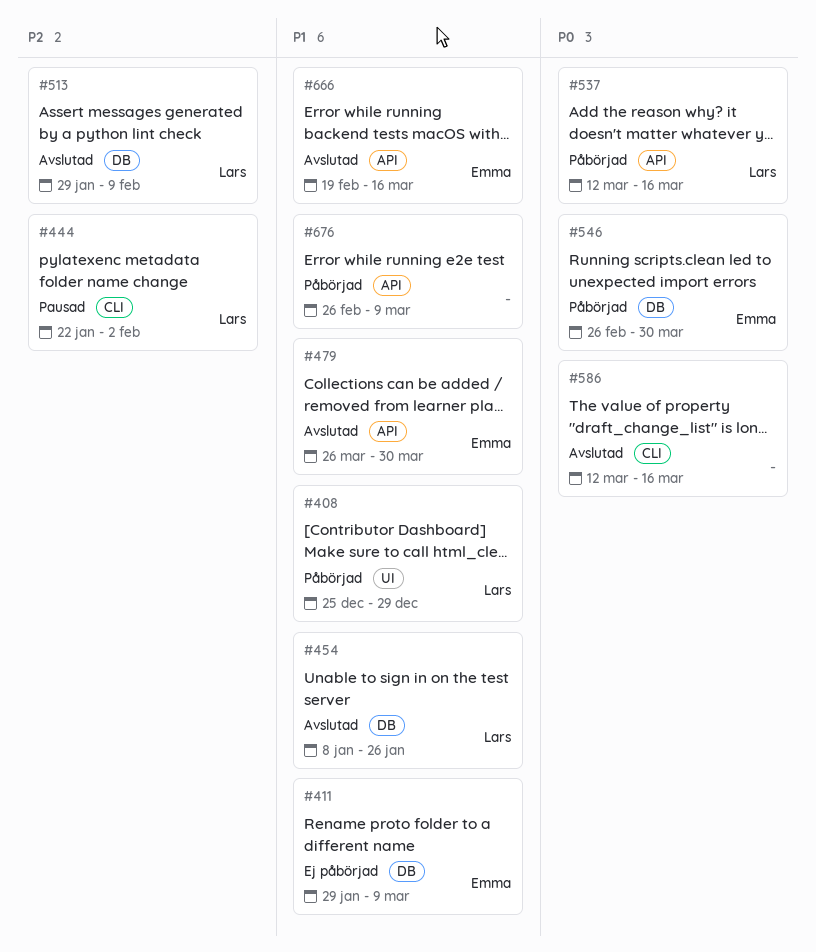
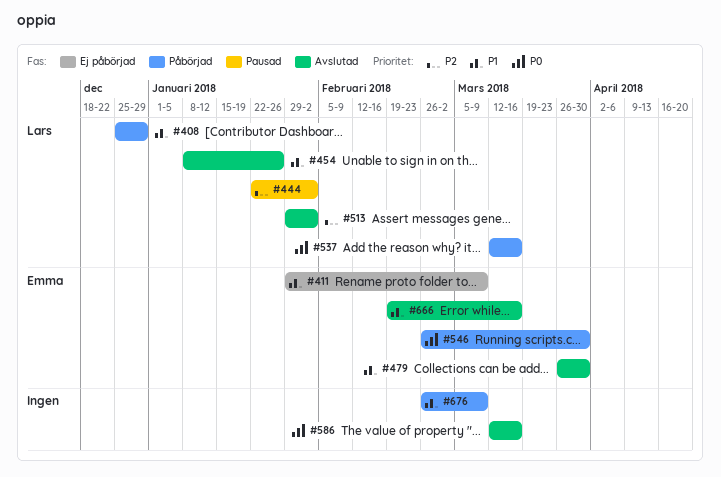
#513, due: Feb 9 -> Feb 2

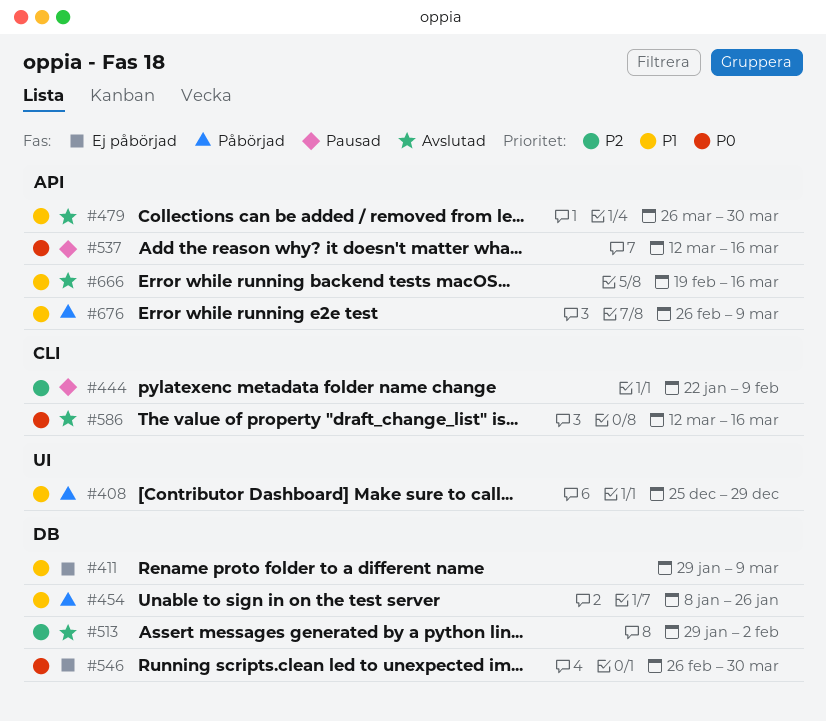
#444, due: Feb 2 -> Feb 9
#454, status: Avslutad -> Påbörjad
#537, status: Påbörjad -> Pausad
#546, status: Påbörjad -> Ej påbörjad

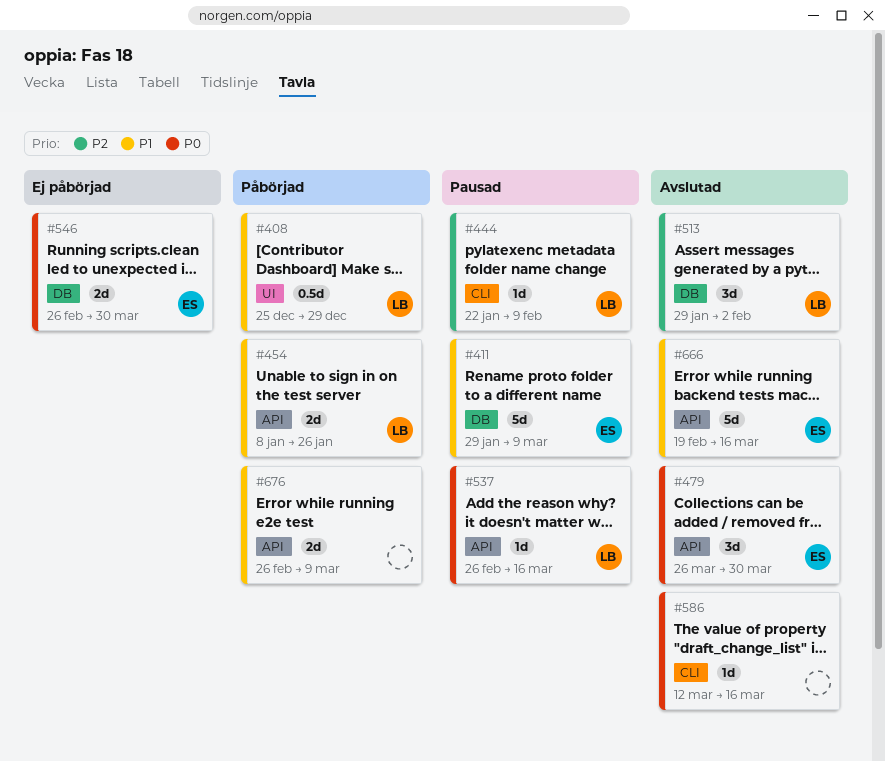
#411, status: Ej påbörjad -> Pausad
#454, label: DB -> API
#479, priority: P1 -> P0
#537, start: Mar 12 -> Feb 26

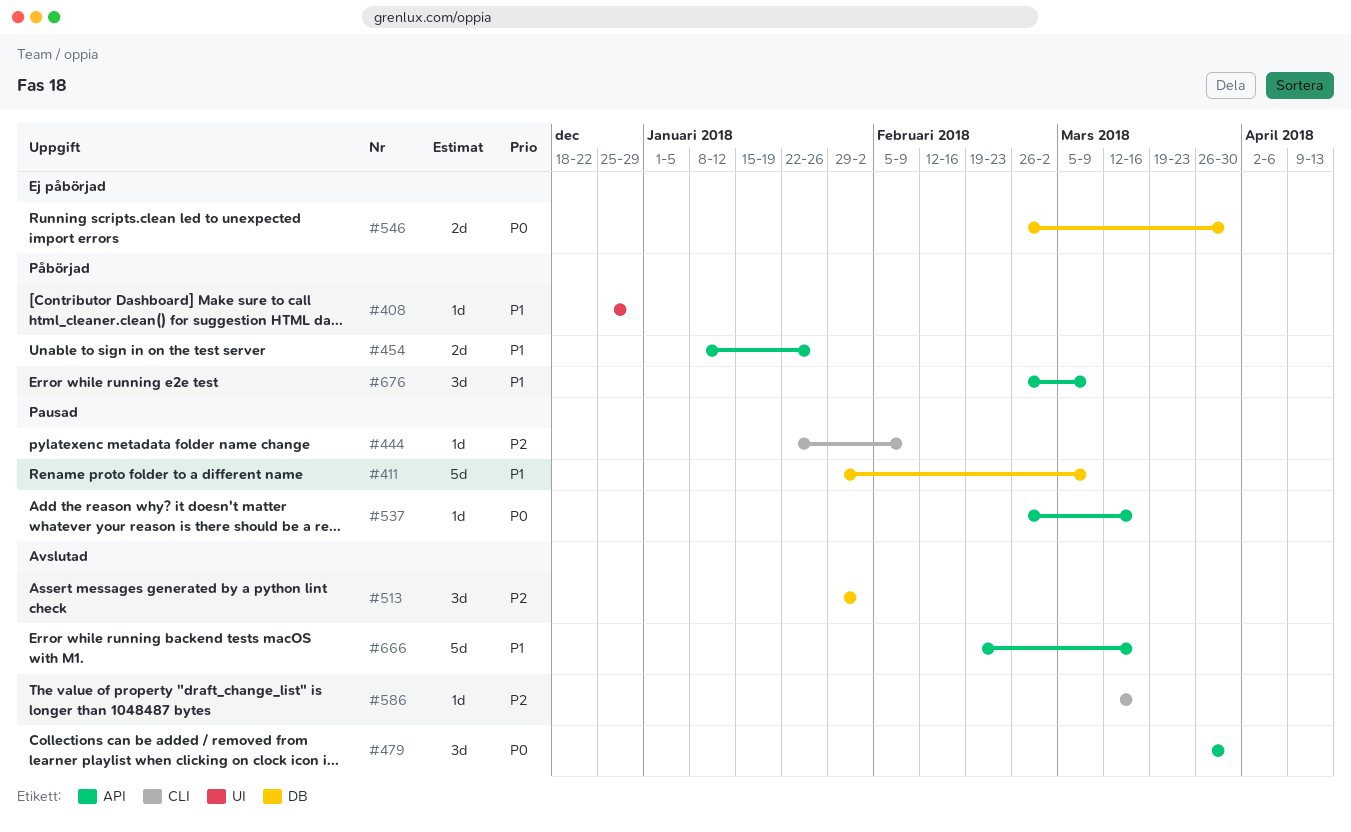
#408, estimate: 0.5d -> 1d
#586, priority: P0 -> P2
#676, estimate: 2d -> 3d

